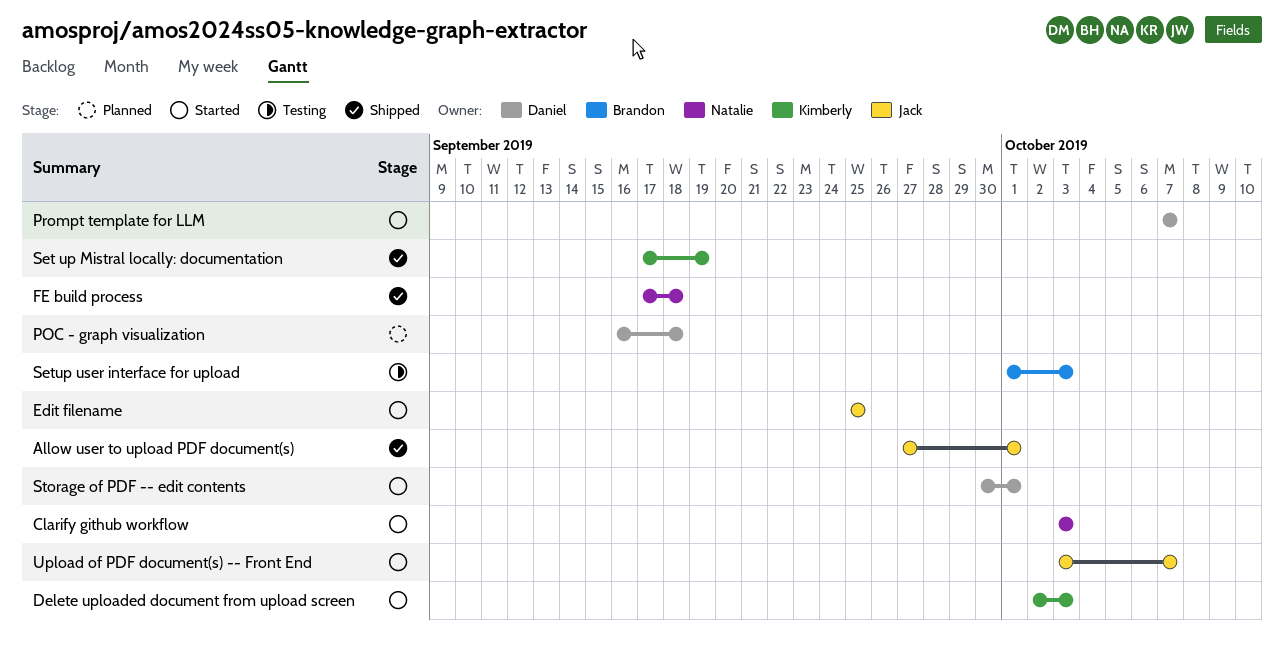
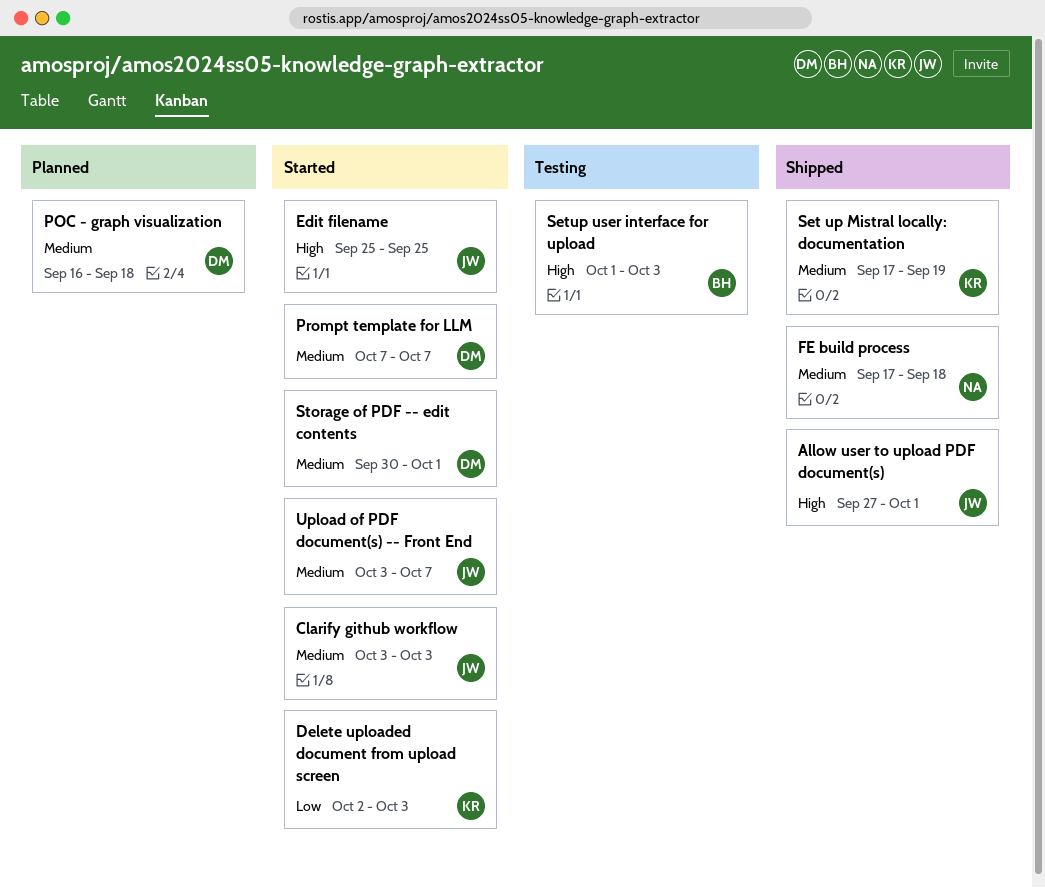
Clarify github workflow, owner: Natalie -> Jack

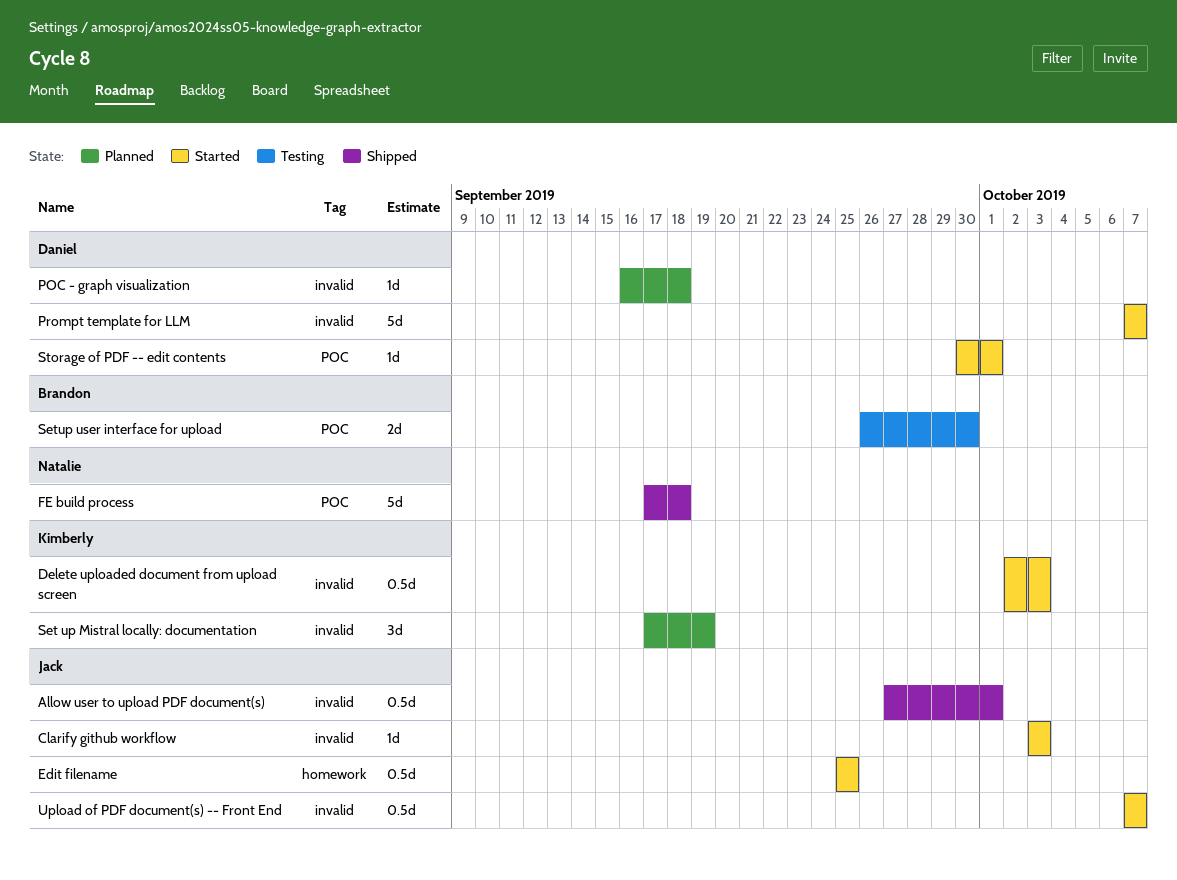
Set up Mistral locally: documentation, status: Shipped -> Planned
Setup user interface for upload, start: Oct 1 -> Sep 26
Setup user interface for upload, due: Oct 3 -> Sep 30
Upload of PDF document(s) -- Front End, start: Oct 3 -> Oct 7

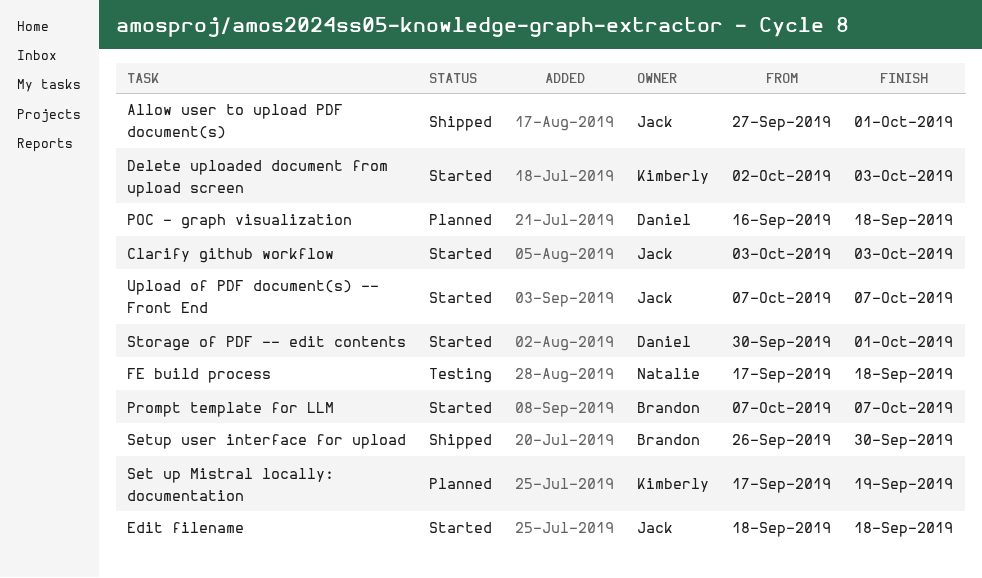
Edit filename, start: Sep 25 -> Sep 18
Edit filename, due: Sep 25 -> Sep 18
FE build process, status: Shipped -> Testing
Prompt template for LLM, owner: Daniel -> Brandon
Setup user interface for upload, status: Testing -> Shipped

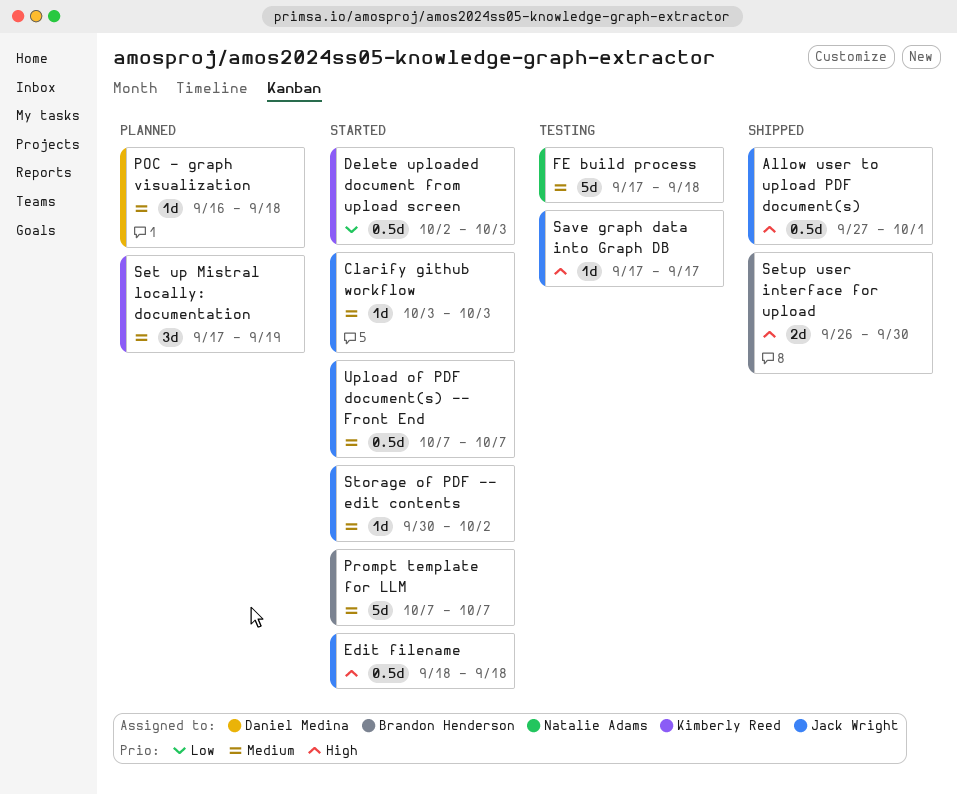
Save graph data into Graph DB: none -> present
Storage of PDF -- edit contents, owner: Daniel Medina -> Jack Wright
Storage of PDF -- edit contents, due: Oct 1 -> Oct 2

